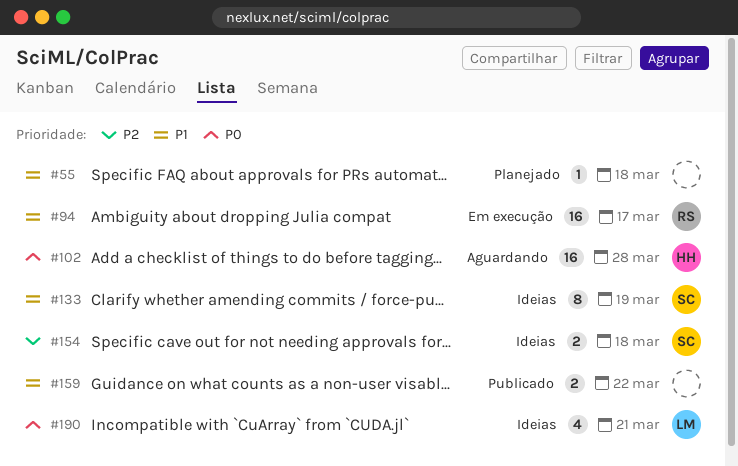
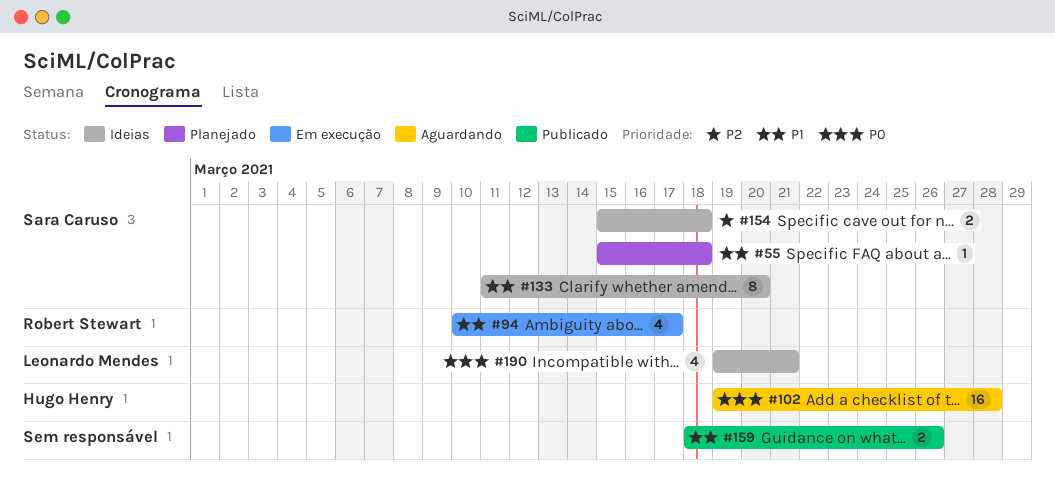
#55, owner: none -> Sara Caruso
#94, estimate: 16 -> 4
#133, due: Mar 19 -> Mar 20
#159, due: Mar 22 -> Mar 26

